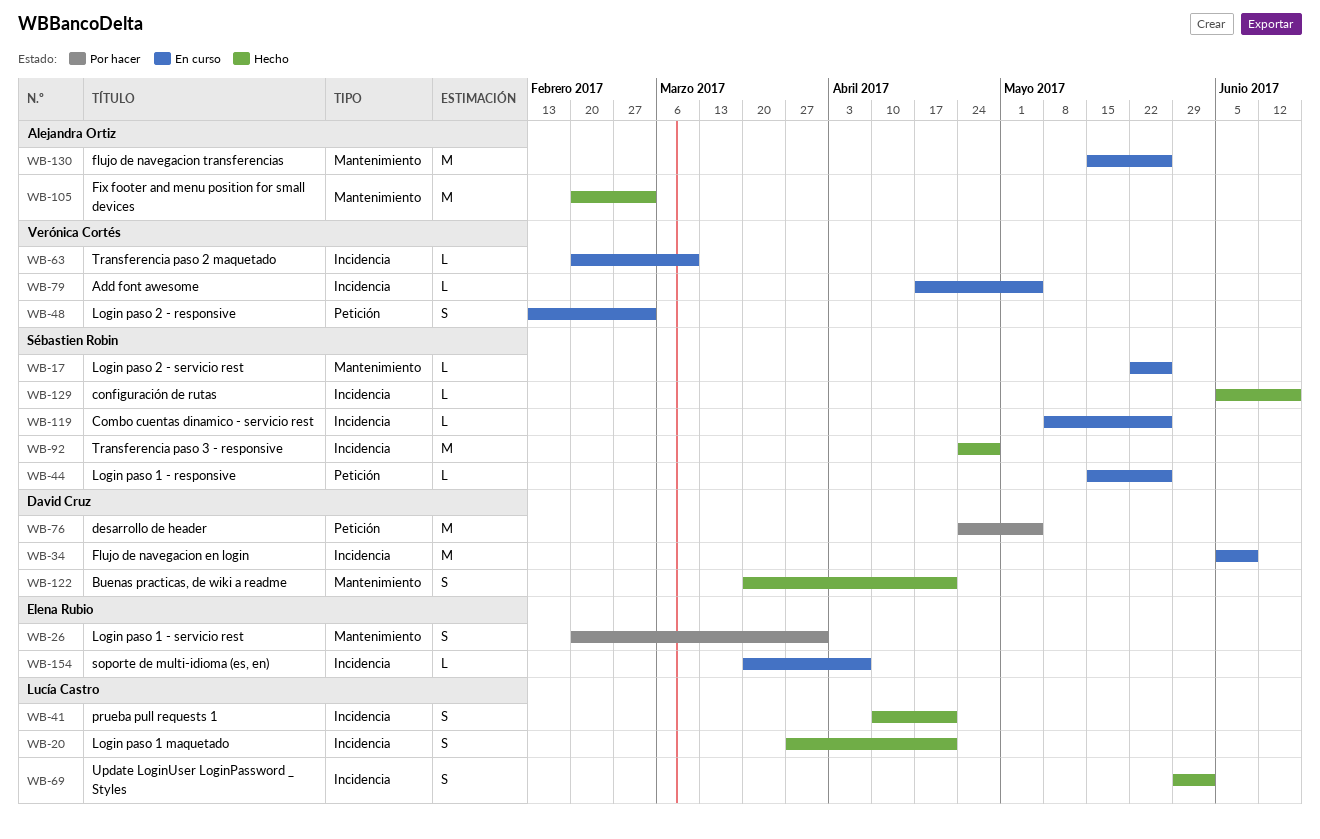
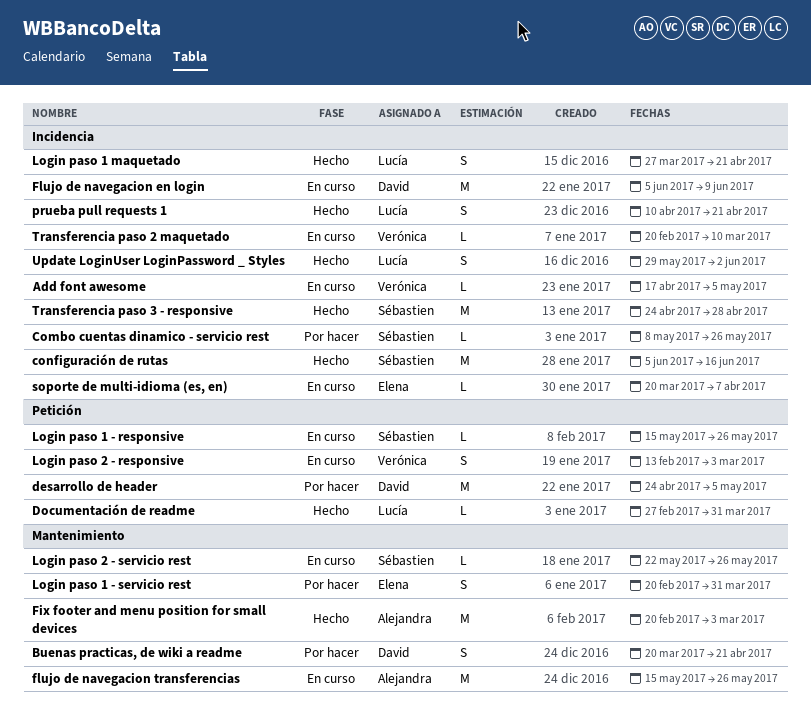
Buenas practicas, de wiki a readme, status: Hecho -> Por hacer
Combo cuentas dinamico - servicio rest, status: En curso -> Por hacer
configuración de rutas, estimate: L -> M
Documentación de readme: none -> present

